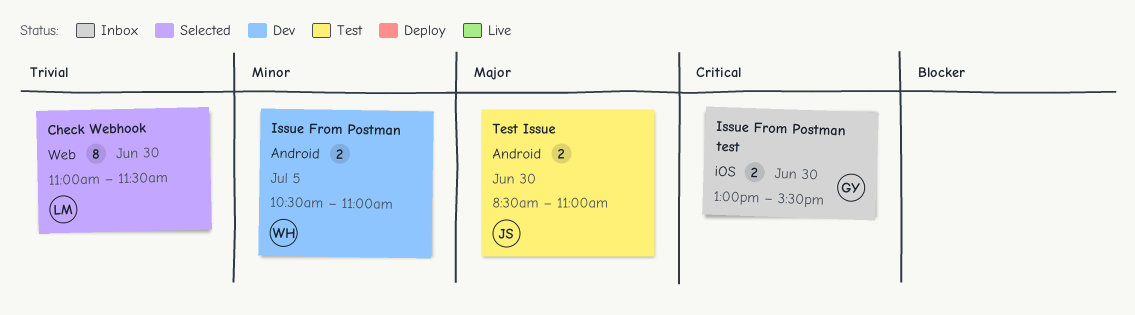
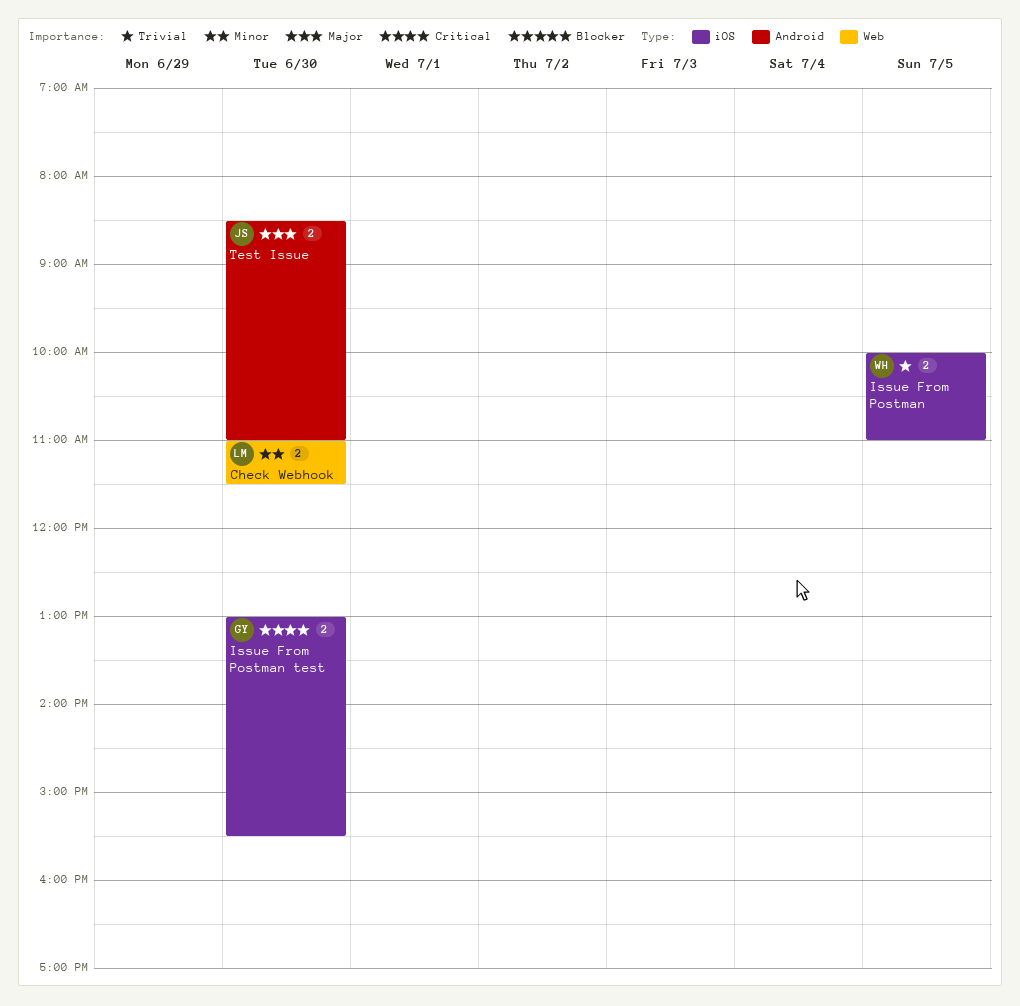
Check Webhook, priority: Trivial -> Minor
Check Webhook, estimate: 8 -> 2
Issue From Postman, priority: Minor -> Trivial
Issue From Postman, label: Android -> iOS
Issue From Postman, begins: 10:30 -> 10:00

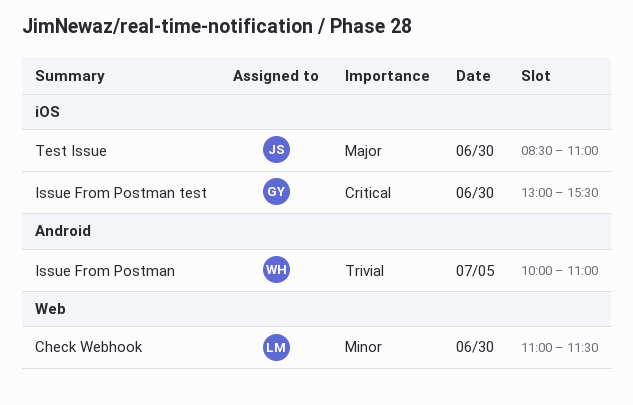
Issue From Postman, label: iOS -> Android
Test Issue, label: Android -> iOS

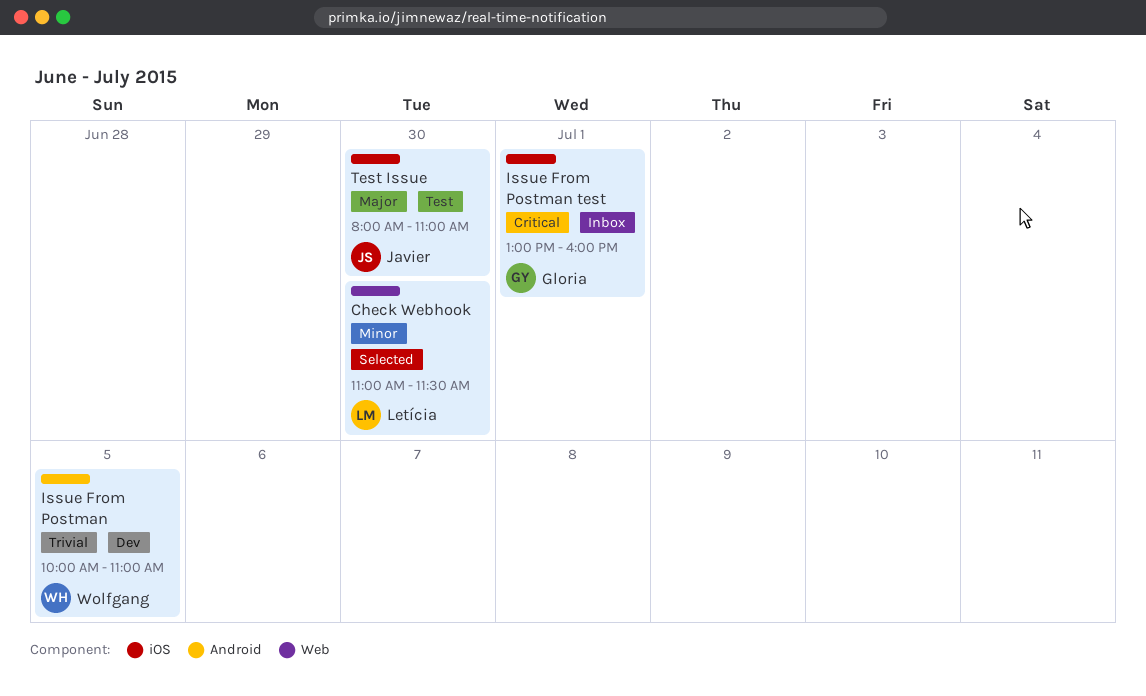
Issue From Postman test, day: Jun 30 -> Jul 1
Issue From Postman test, ends: 15:30 -> 16:00
Test Issue, begins: 08:30 -> 08:00

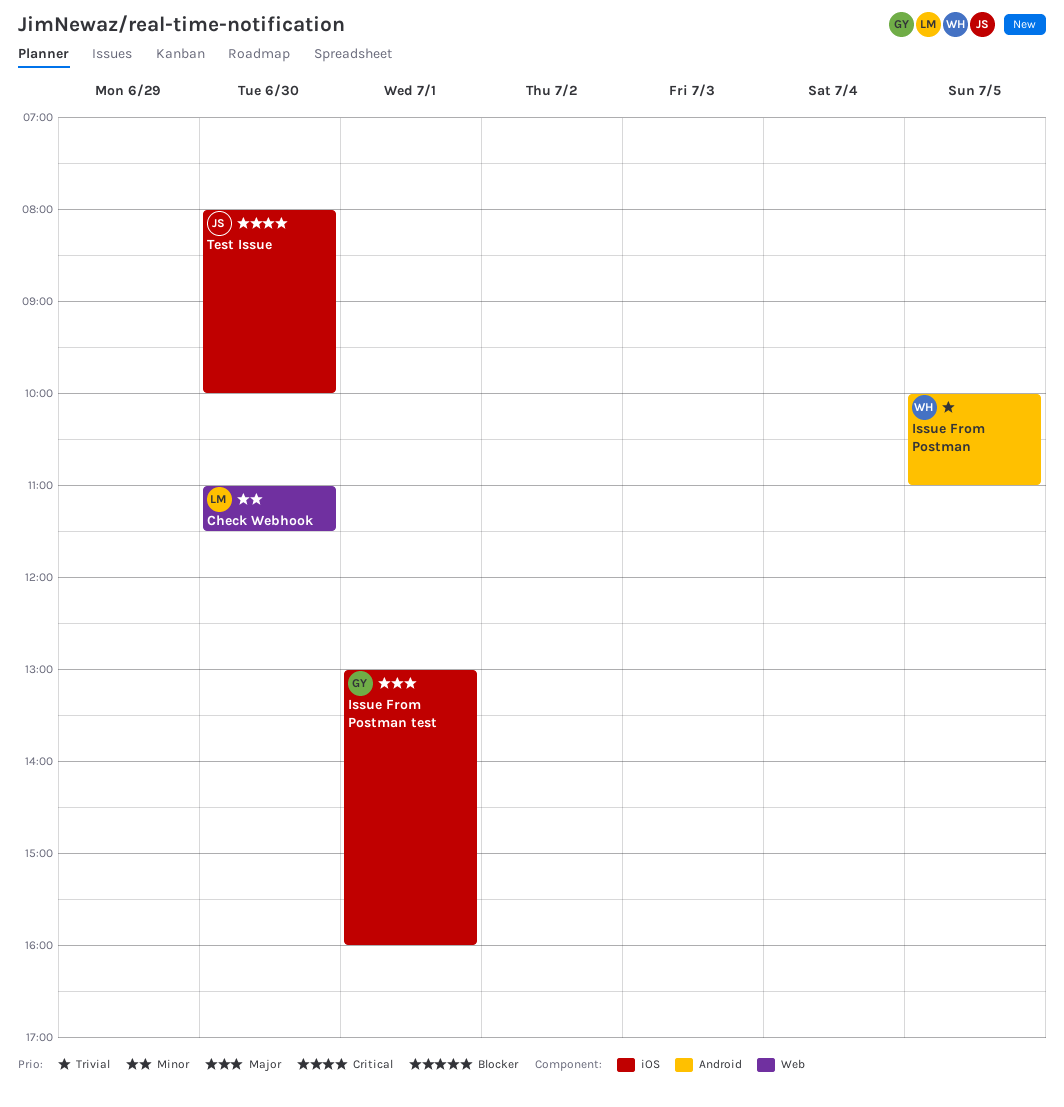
Issue From Postman test, priority: Critical -> Major
Test Issue, priority: Major -> Critical
Test Issue, ends: 11:00 -> 10:00

